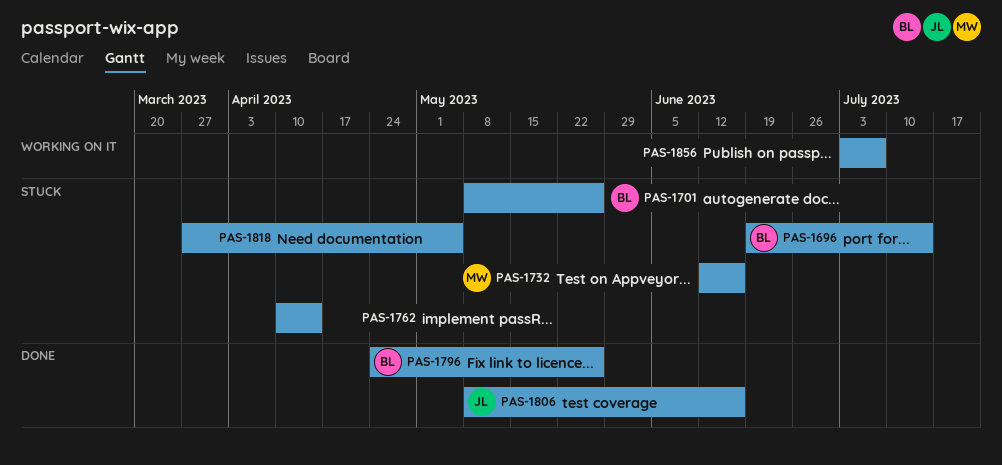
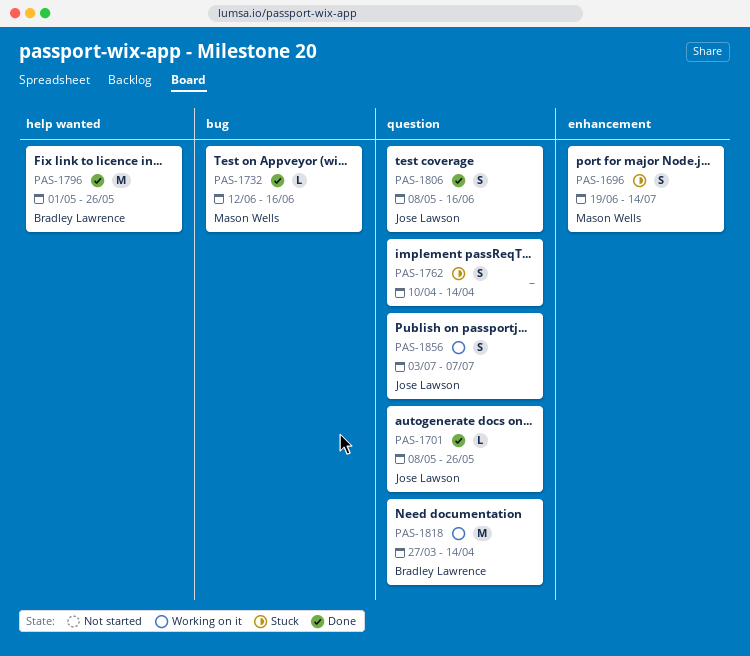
PAS-1696, owner: Bradley Lawrence -> Mason Wells
PAS-1701, status: Stuck -> Done
PAS-1701, owner: Bradley Lawrence -> Jose Lawson
PAS-1732, status: Stuck -> Done
PAS-1796, start: Apr 24 -> May 1
PAS-1818, status: Stuck -> Working on it
PAS-1818, owner: none -> Bradley Lawrence
PAS-1818, due: May 5 -> Apr 14
PAS-1856, owner: none -> Jose Lawson

